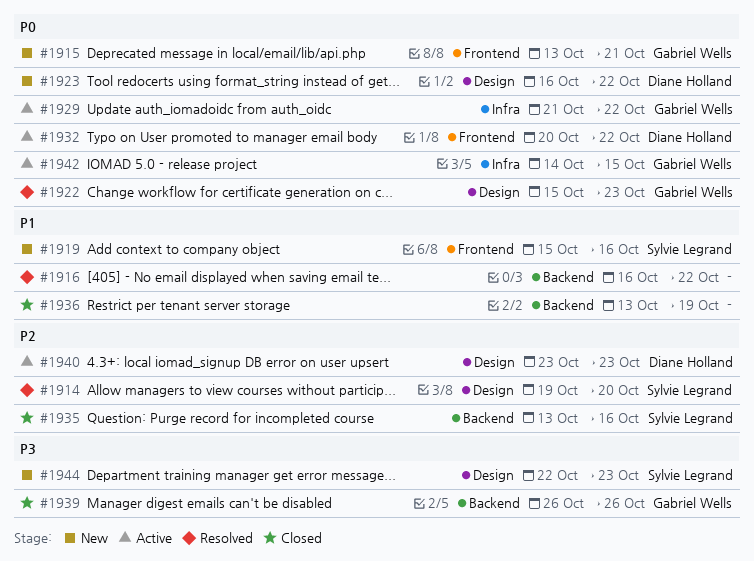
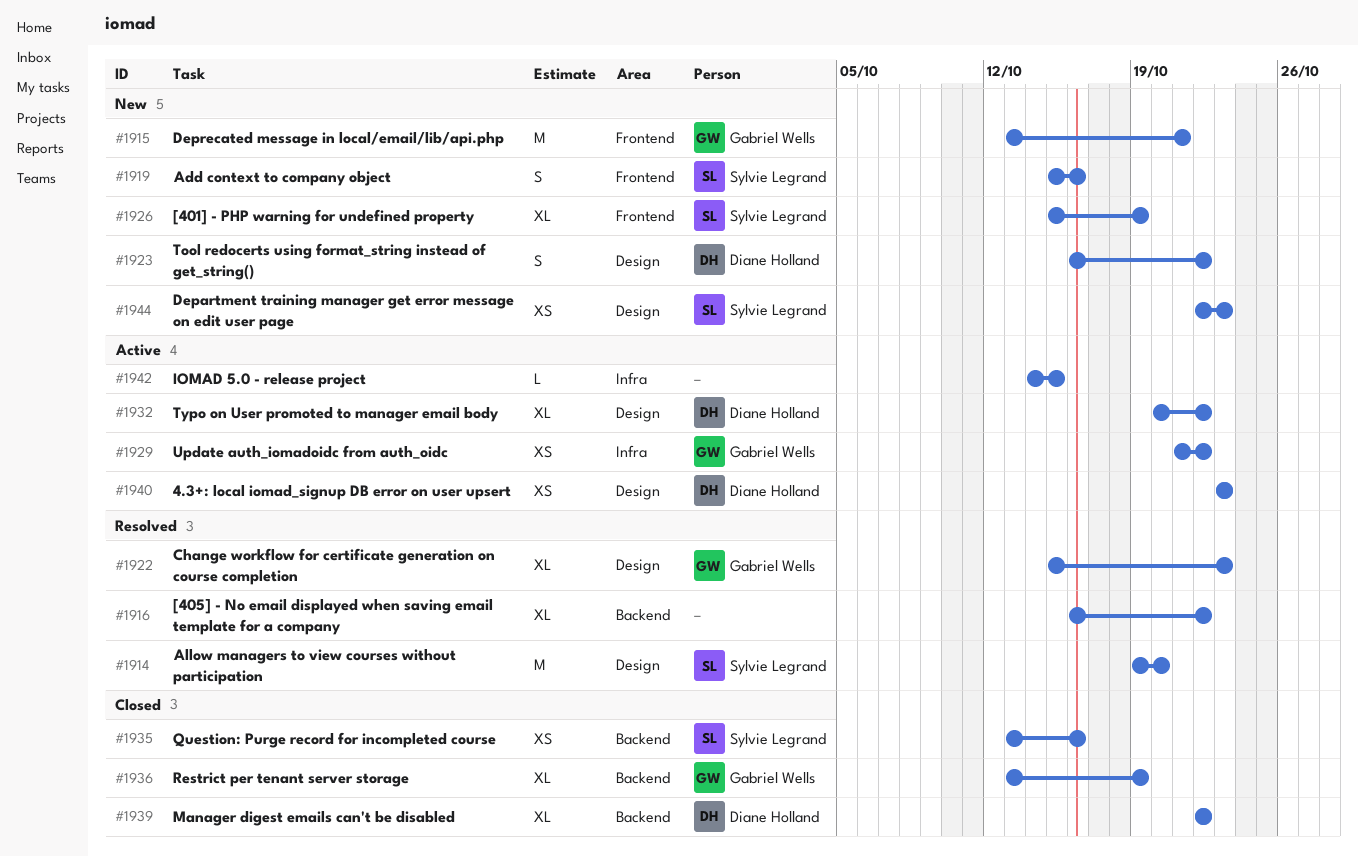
#1926: none -> present
#1932, label: Frontend -> Design
#1936, owner: none -> Gabriel Wells
#1939, owner: Gabriel Wells -> Diane Holland
#1939, start: Oct 26 -> Oct 22
#1939, due: Oct 26 -> Oct 22
#1942, owner: Gabriel Wells -> none

